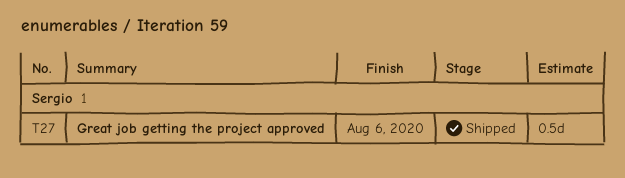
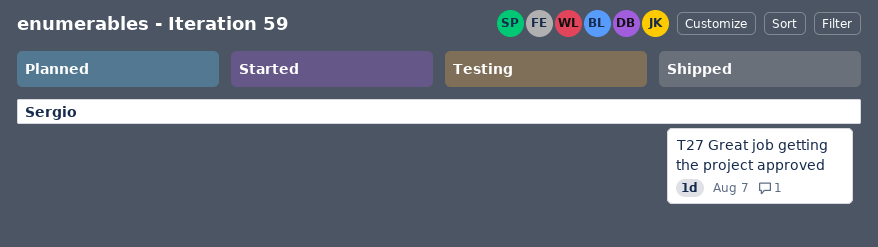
T27, estimate: 0.5d -> 1d
T27, due: Aug 6 -> Aug 7

